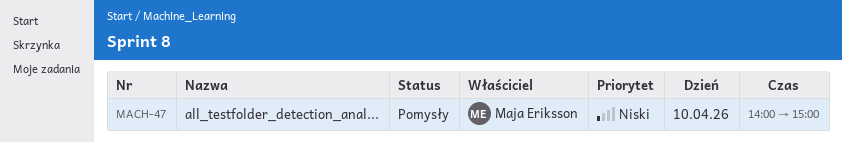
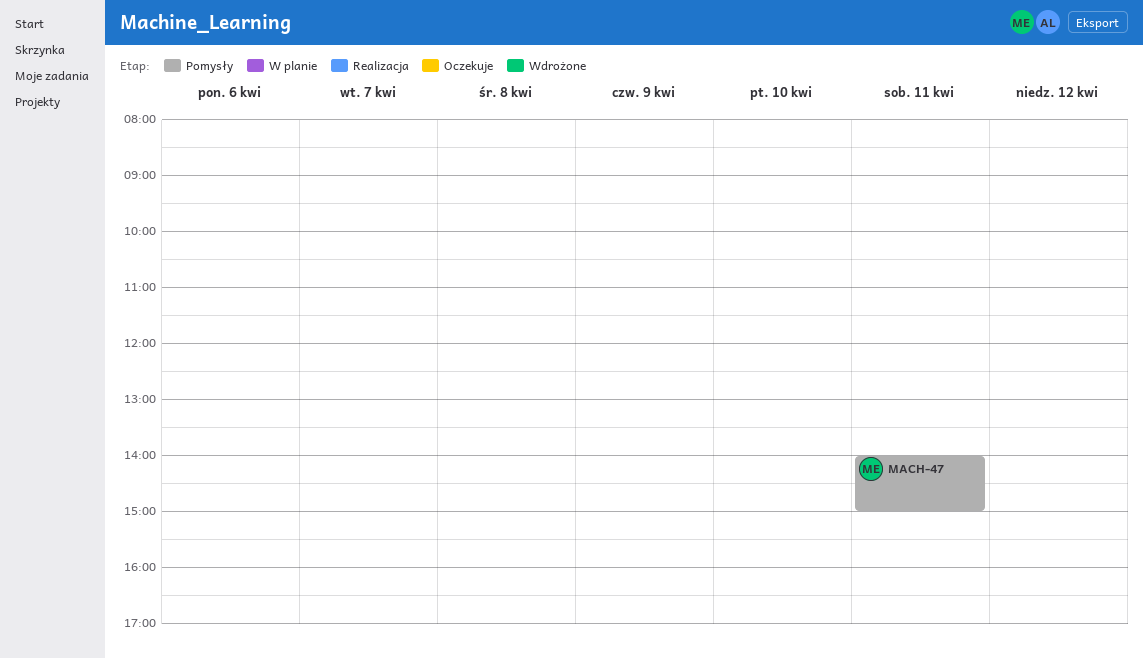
MACH-47, day: Apr 10 -> Apr 11

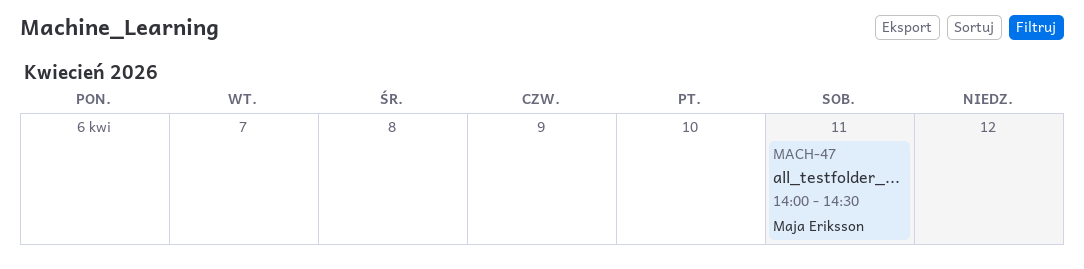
MACH-47, ends: 15:00 -> 14:30

